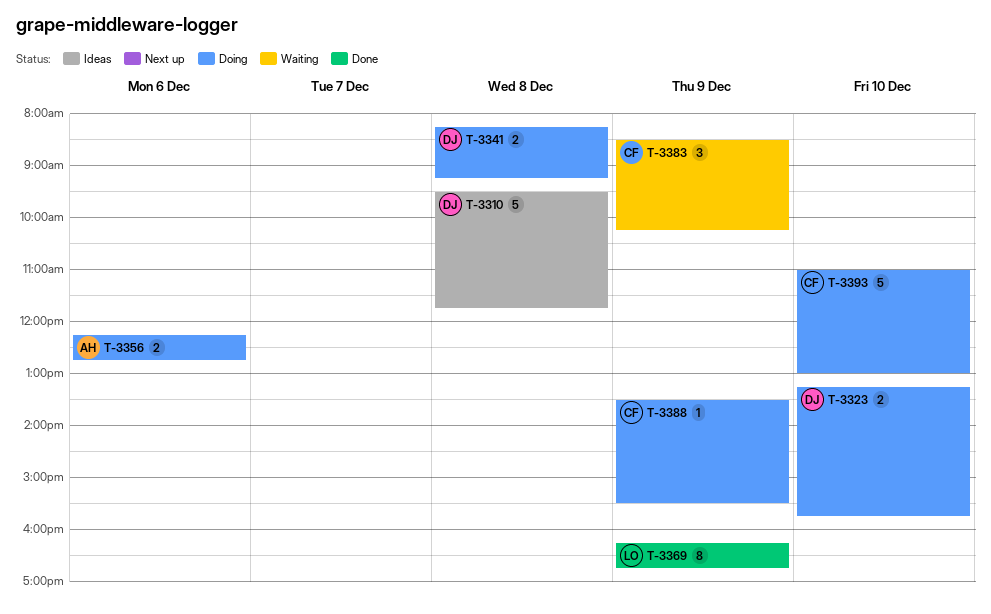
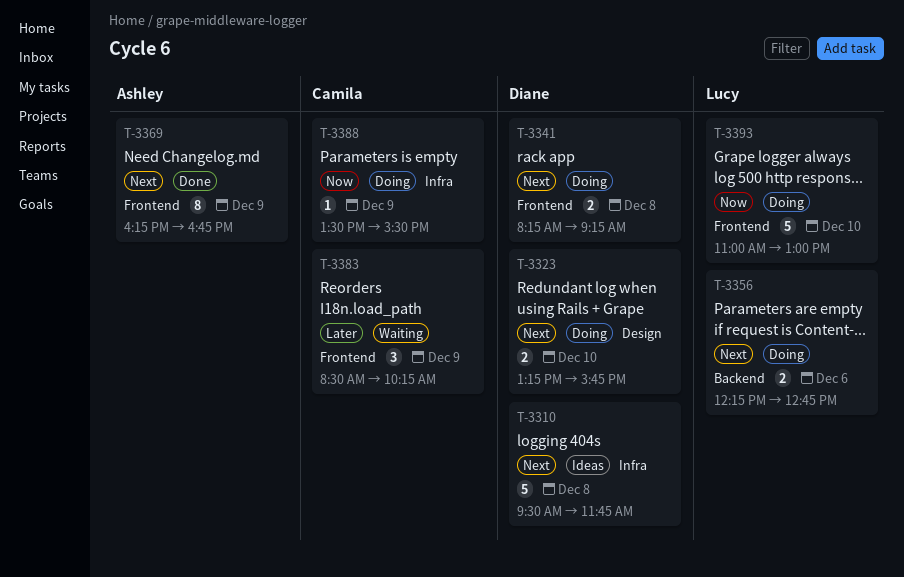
T-3356, owner: Ashley -> Lucy
T-3369, owner: Lucy -> Ashley
T-3393, owner: Camila -> Lucy

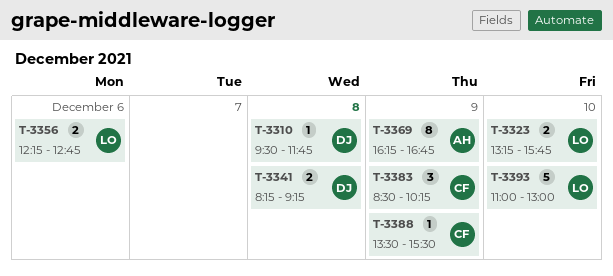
T-3310, estimate: 5 -> 1
T-3323, owner: Diane -> Lucy

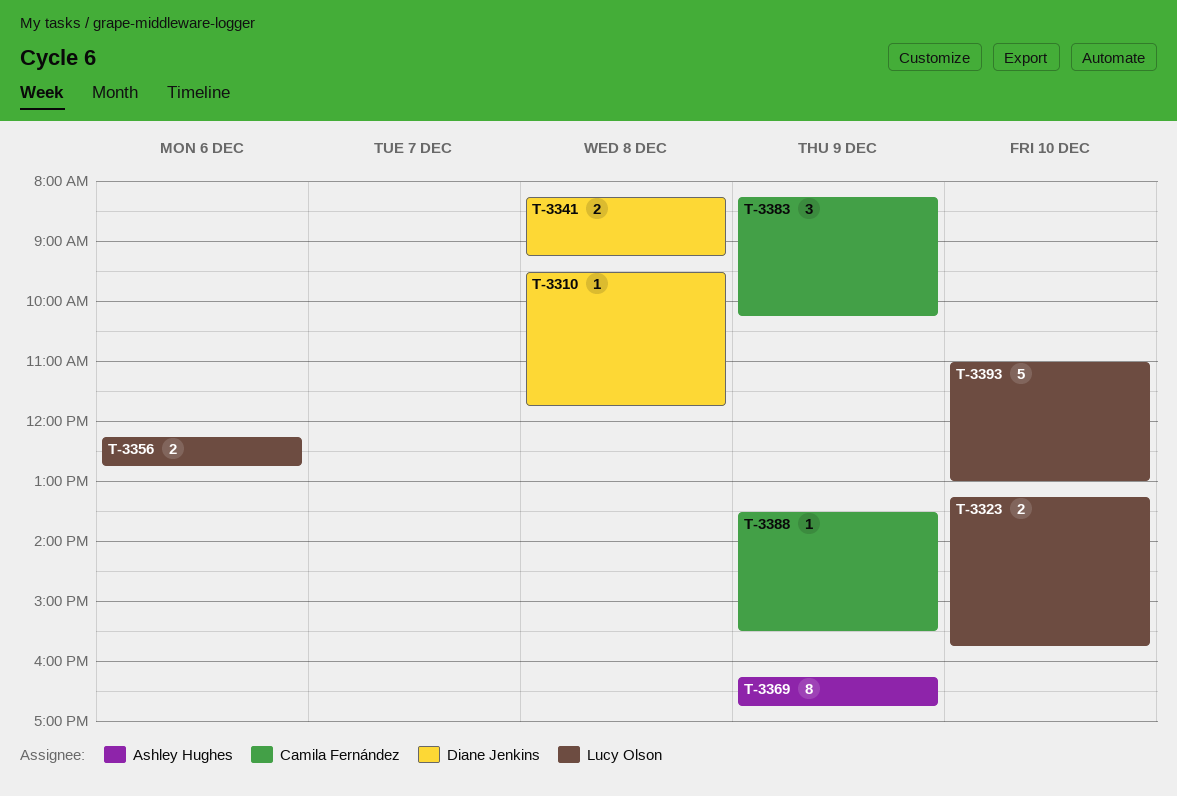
T-3383, begins: 08:30 -> 08:15

